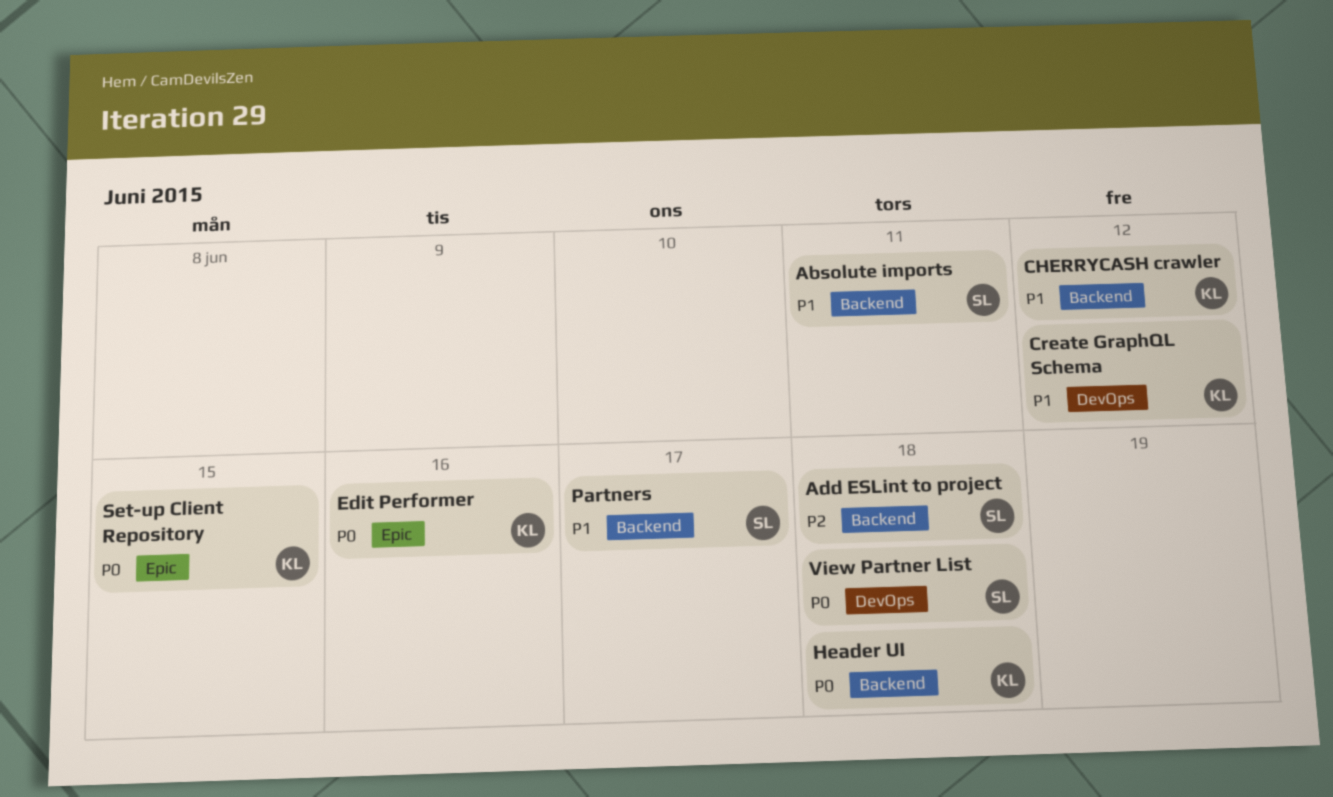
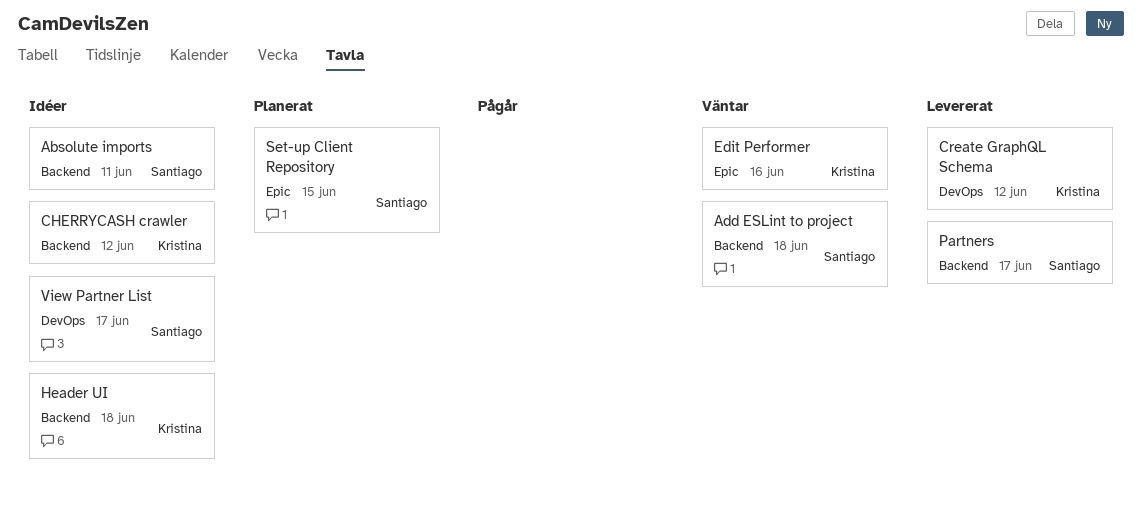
Set-up Client Repository, owner: Kristina -> Santiago
View Partner List, due: Jun 18 -> Jun 17

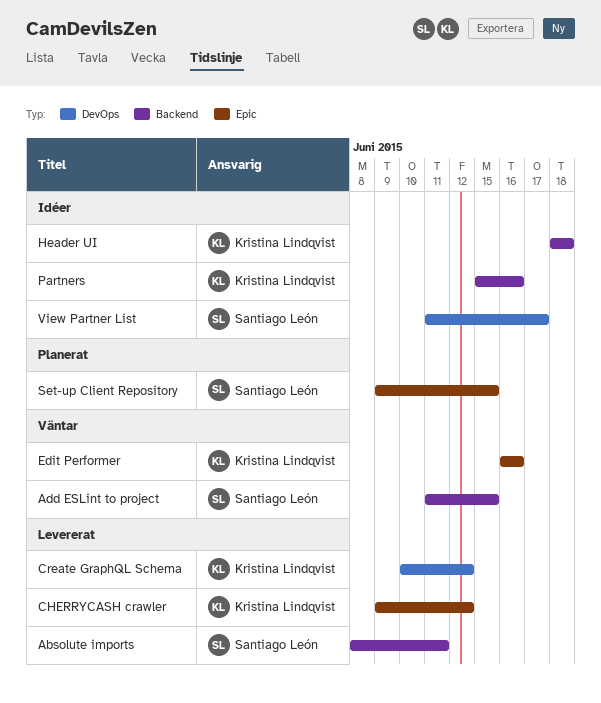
Absolute imports, status: Idéer -> Levererat
Add ESLint to project, due: Jun 18 -> Jun 15
CHERRYCASH crawler, status: Idéer -> Levererat
CHERRYCASH crawler, label: Backend -> Epic
Partners, status: Levererat -> Idéer
Partners, owner: Santiago León -> Kristina Lindqvist
Partners, due: Jun 17 -> Jun 16

